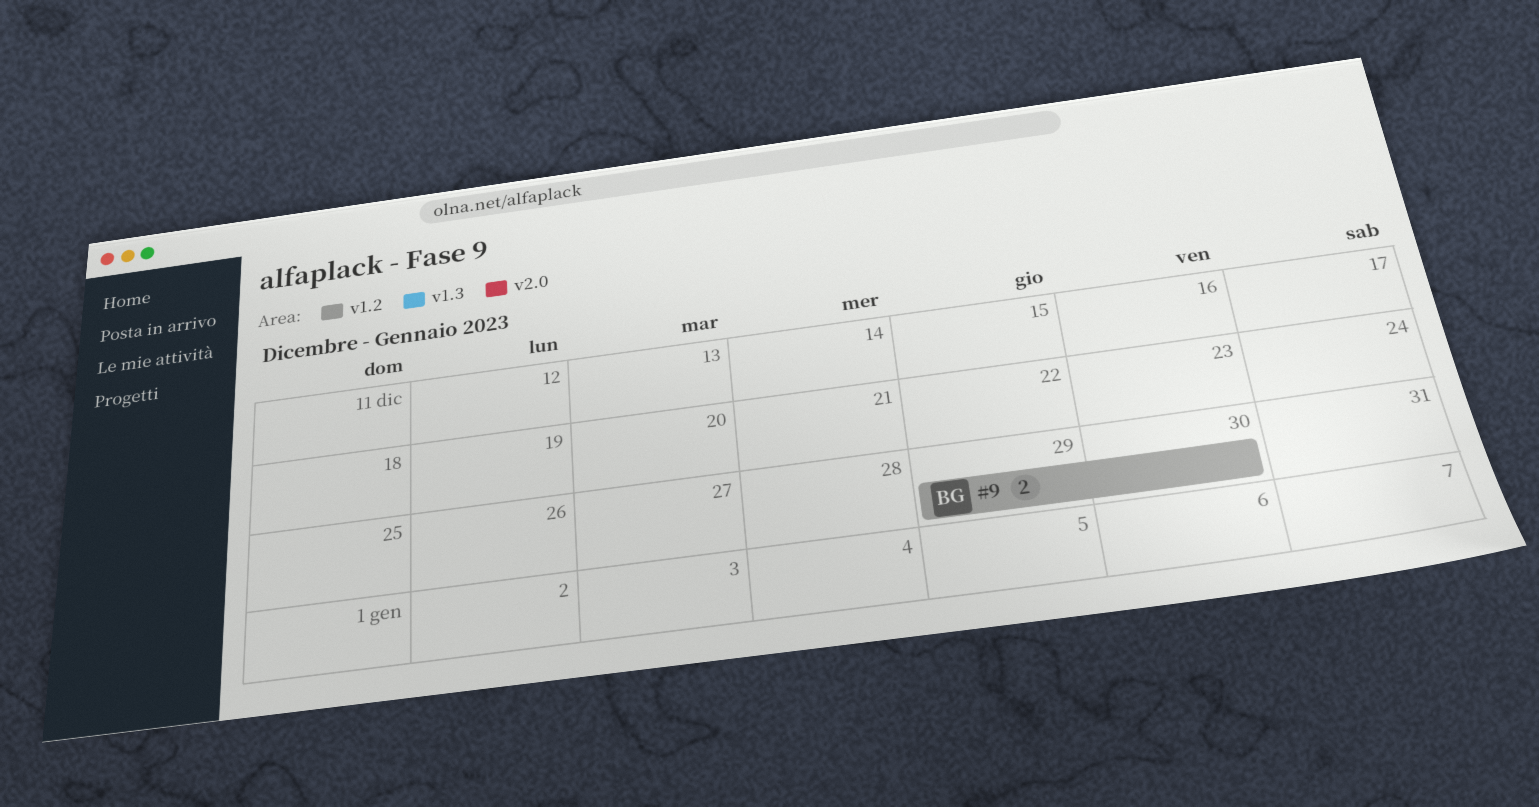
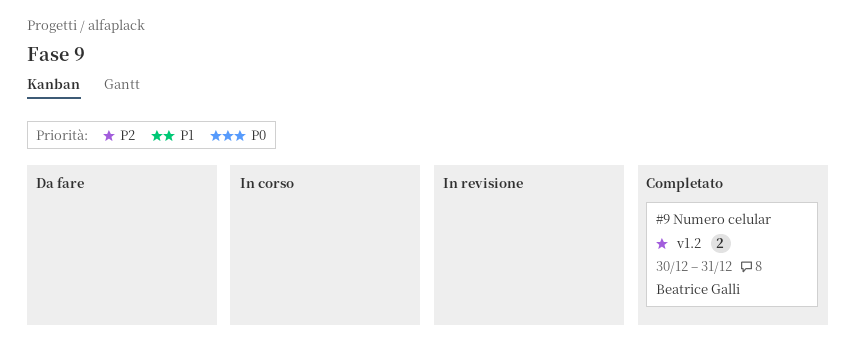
#9, start: Dec 29 -> Dec 30
#9, due: Dec 30 -> Dec 31

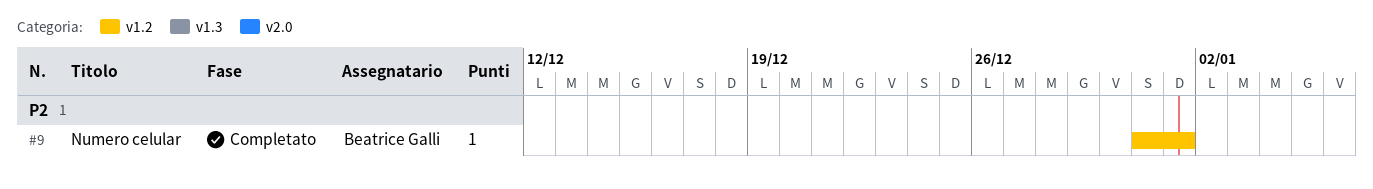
#9, estimate: 2 -> 1
#9, start: Dec 30 -> Dec 31
#9, due: Dec 31 -> Jan 1

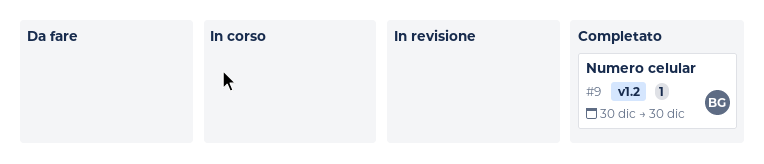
#9, start: Dec 31 -> Dec 30
#9, due: Jan 1 -> Dec 30

